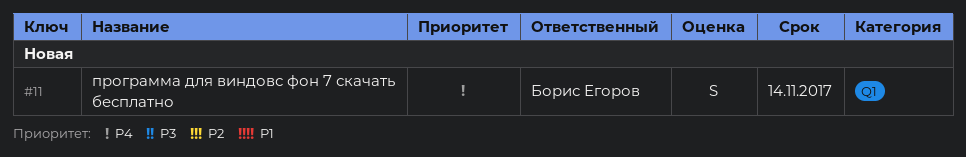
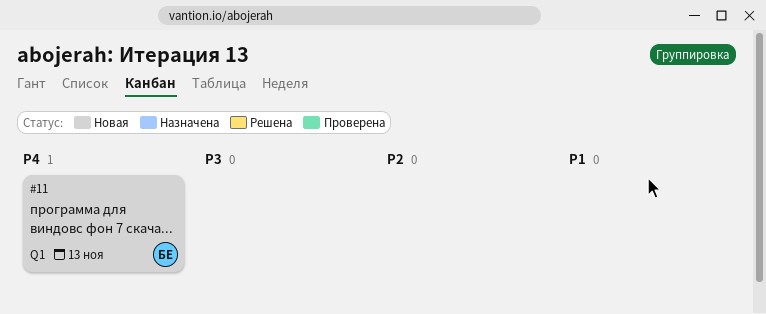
#11, due: Nov 14 -> Nov 13

